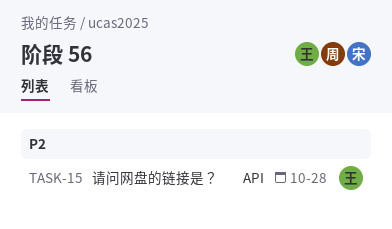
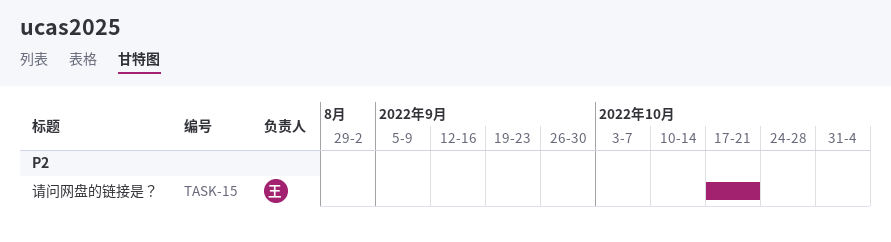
TASK-15, due: Oct 28 -> Oct 21

